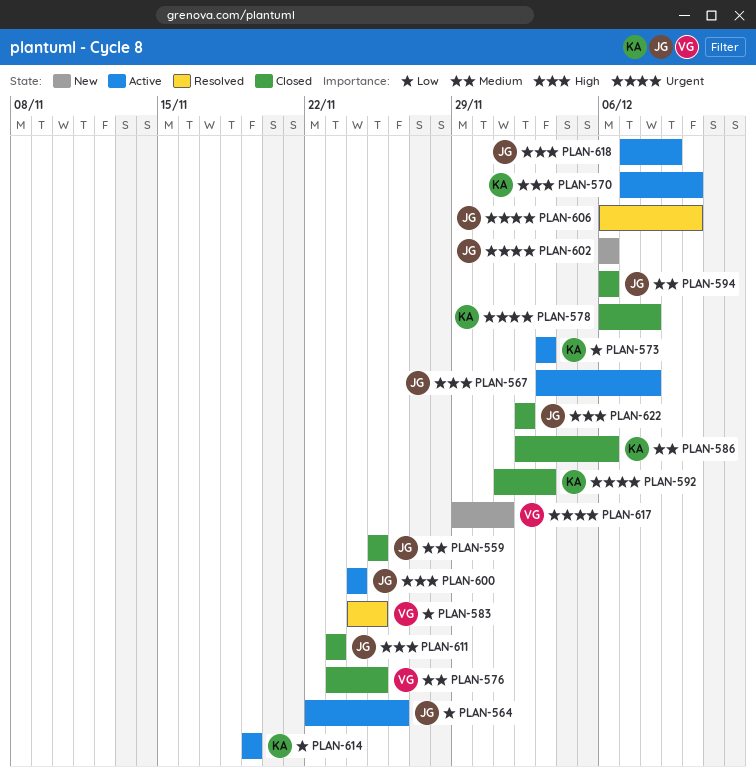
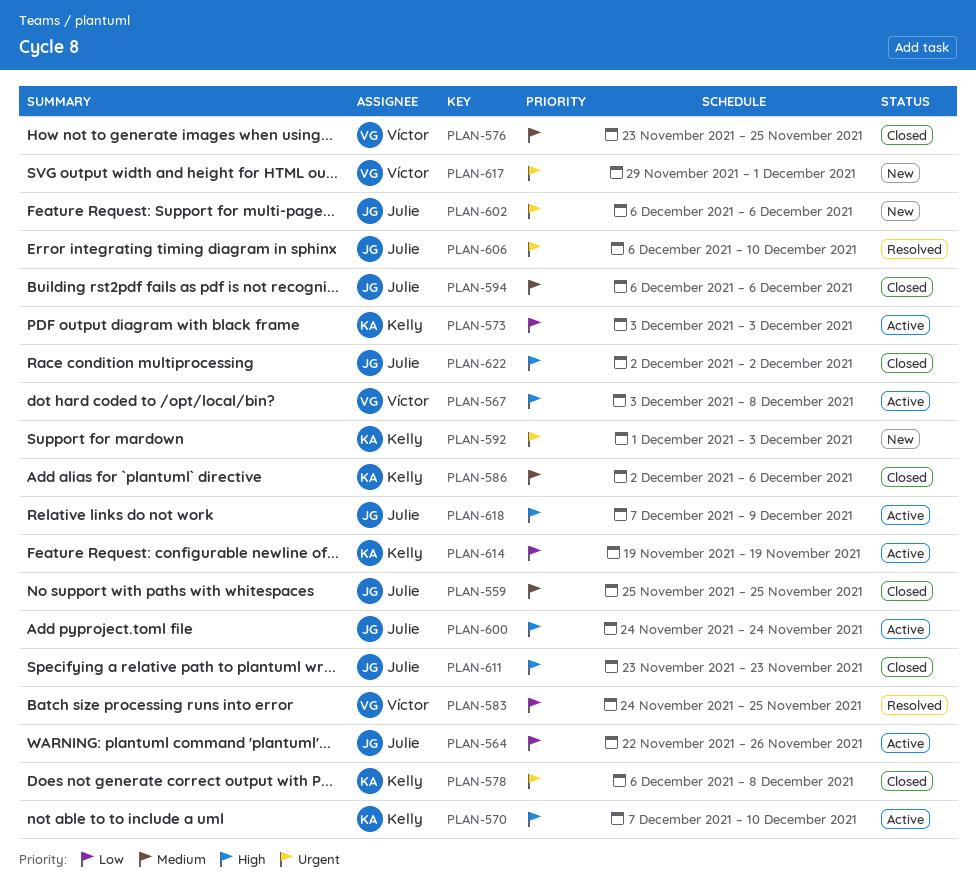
PLAN-567, owner: Julie -> Víctor
PLAN-592, status: Closed -> New

